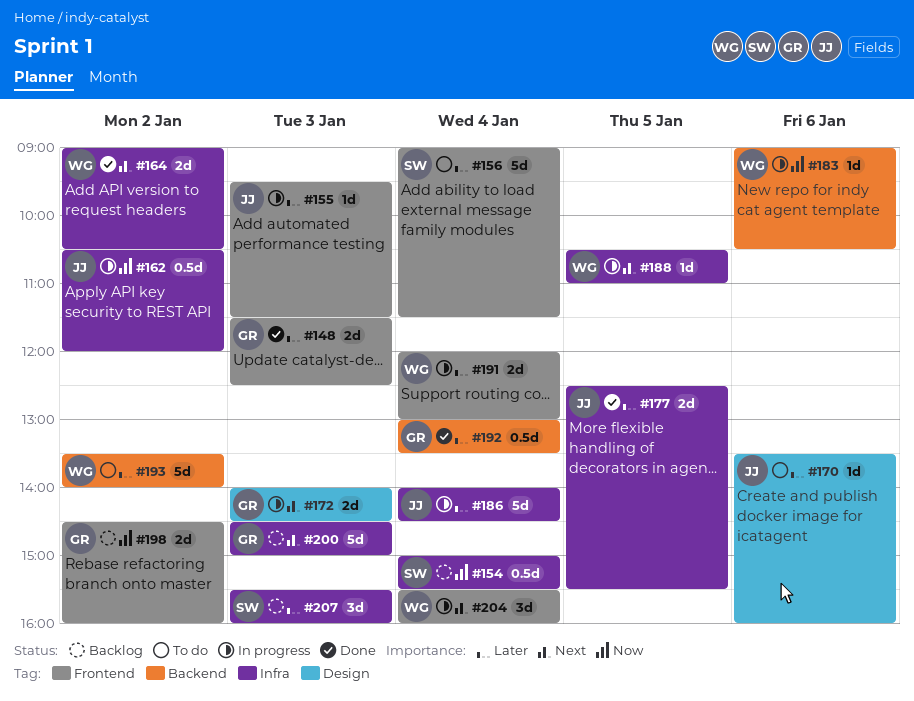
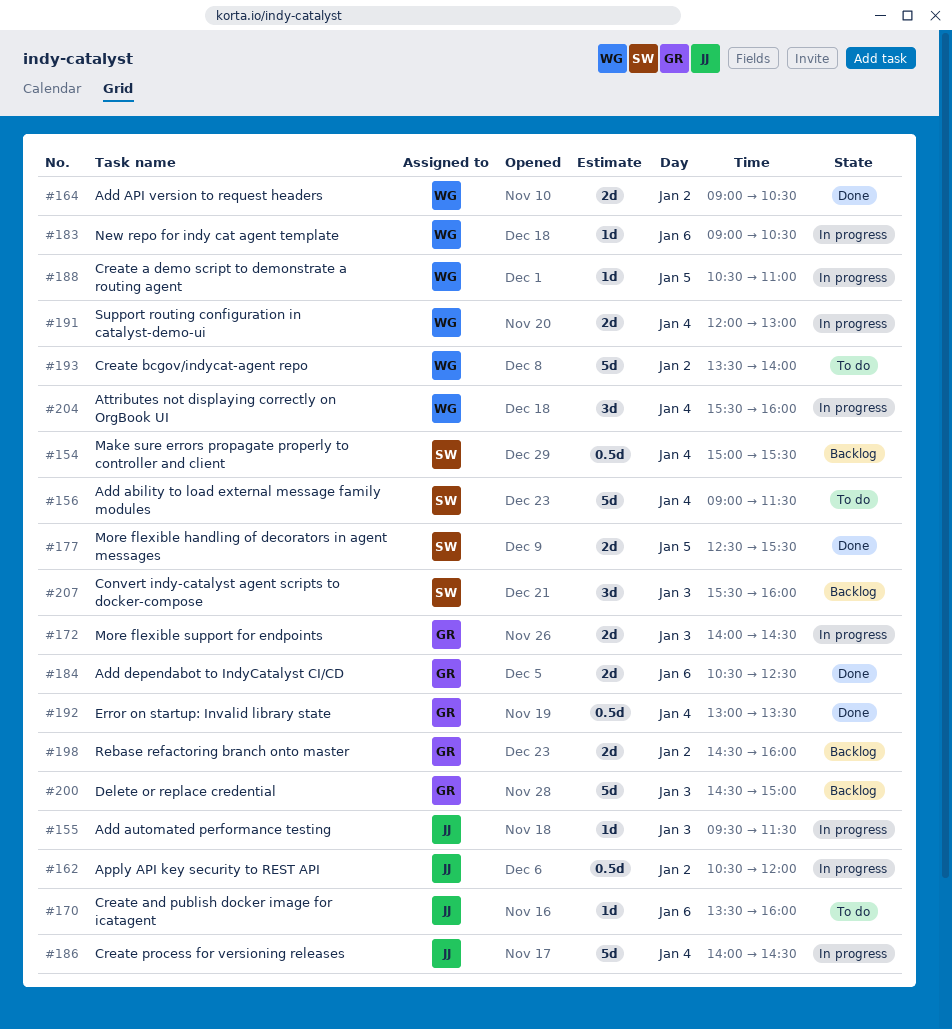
#148: present -> none
#177, owner: JJ -> SW
#184: none -> present

